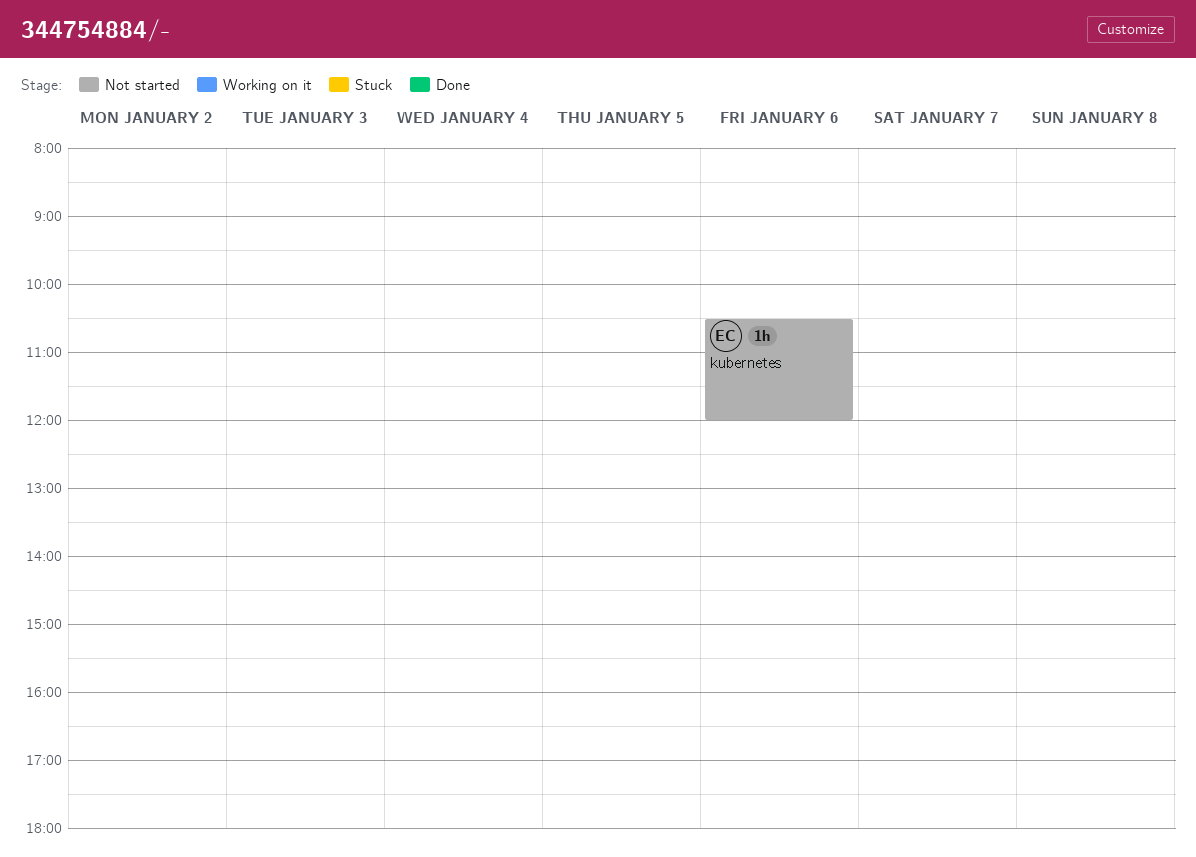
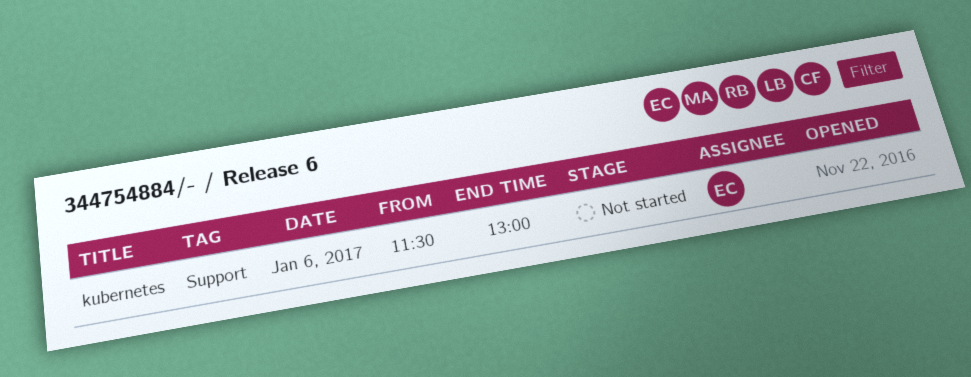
kubernetes, begins: 10:30 -> 11:30
kubernetes, ends: 12:00 -> 13:00

